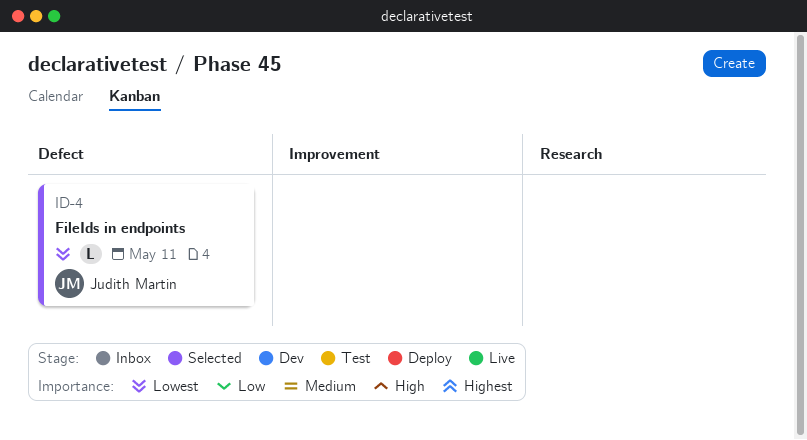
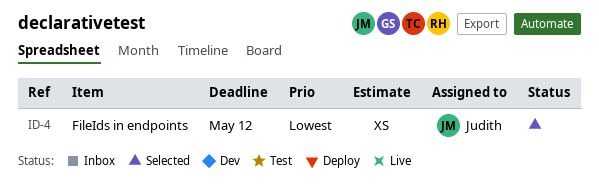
ID-4, estimate: L -> XS
ID-4, due: May 11 -> May 12

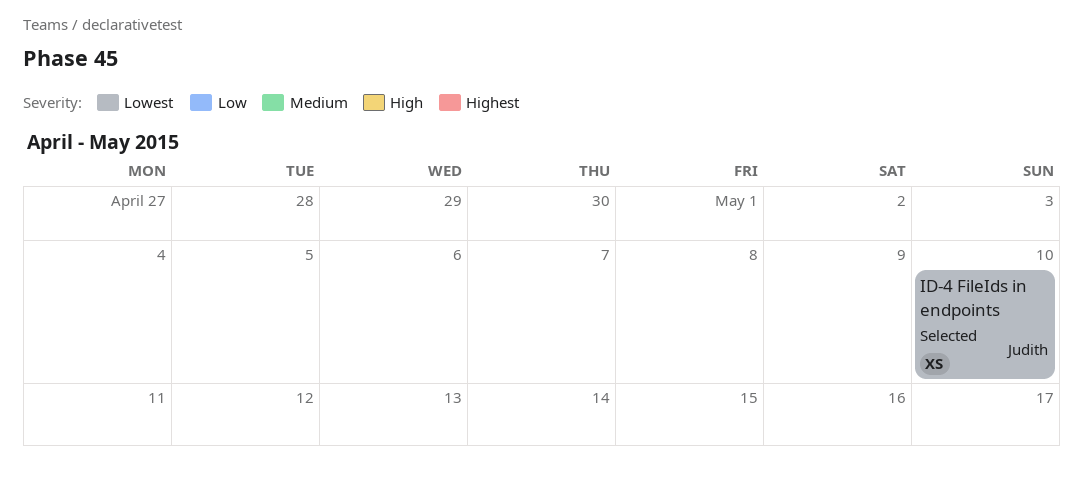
ID-4, due: May 12 -> May 10

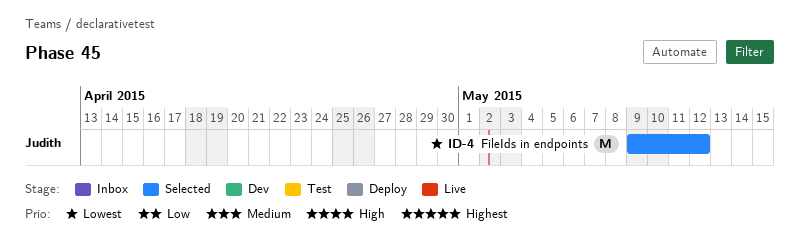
ID-4, estimate: XS -> M
ID-4, due: May 10 -> May 12

